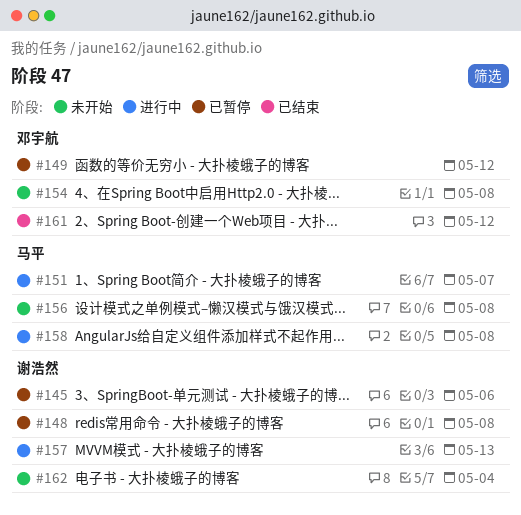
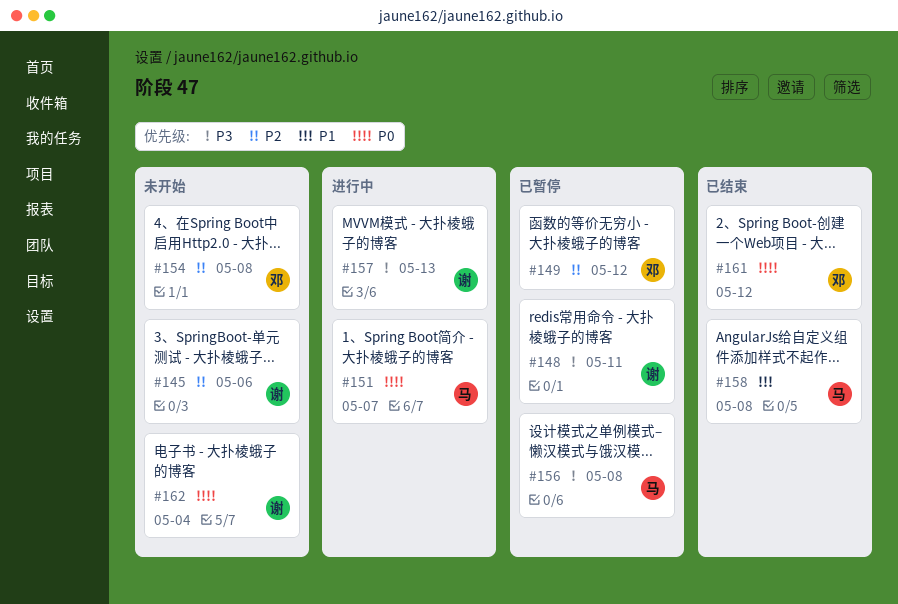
#145, status: 已暂停 -> 未开始
#148, due: May 8 -> May 11
#156, status: 未开始 -> 已暂停
#158, status: 进行中 -> 已结束

